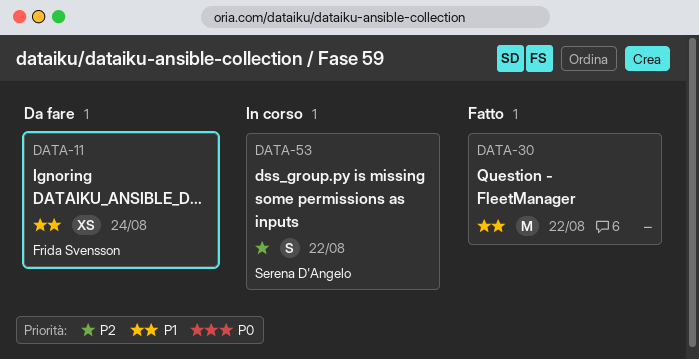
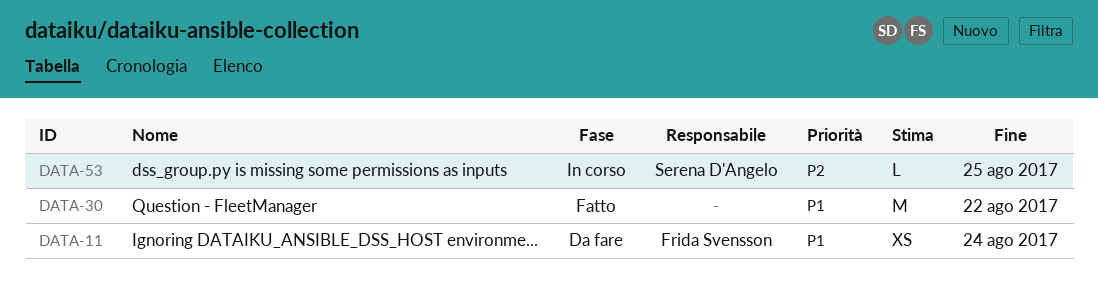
DATA-53, estimate: S -> L
DATA-53, due: Aug 22 -> Aug 25

